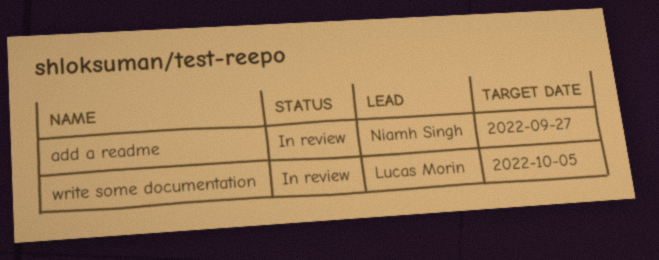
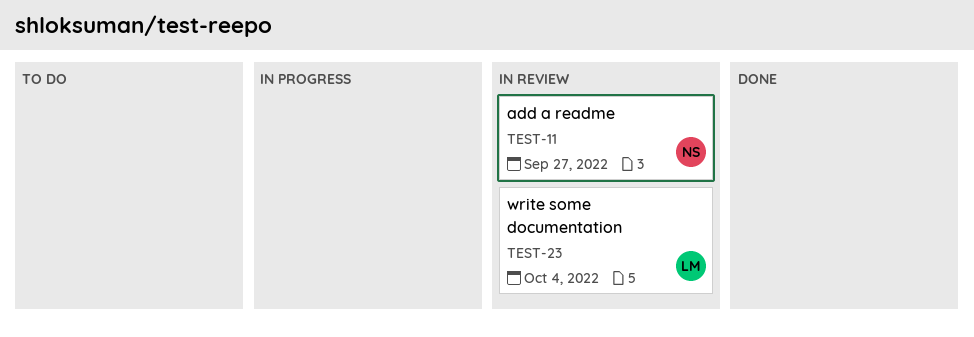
write some documentation, due: Oct 5 -> Oct 4

